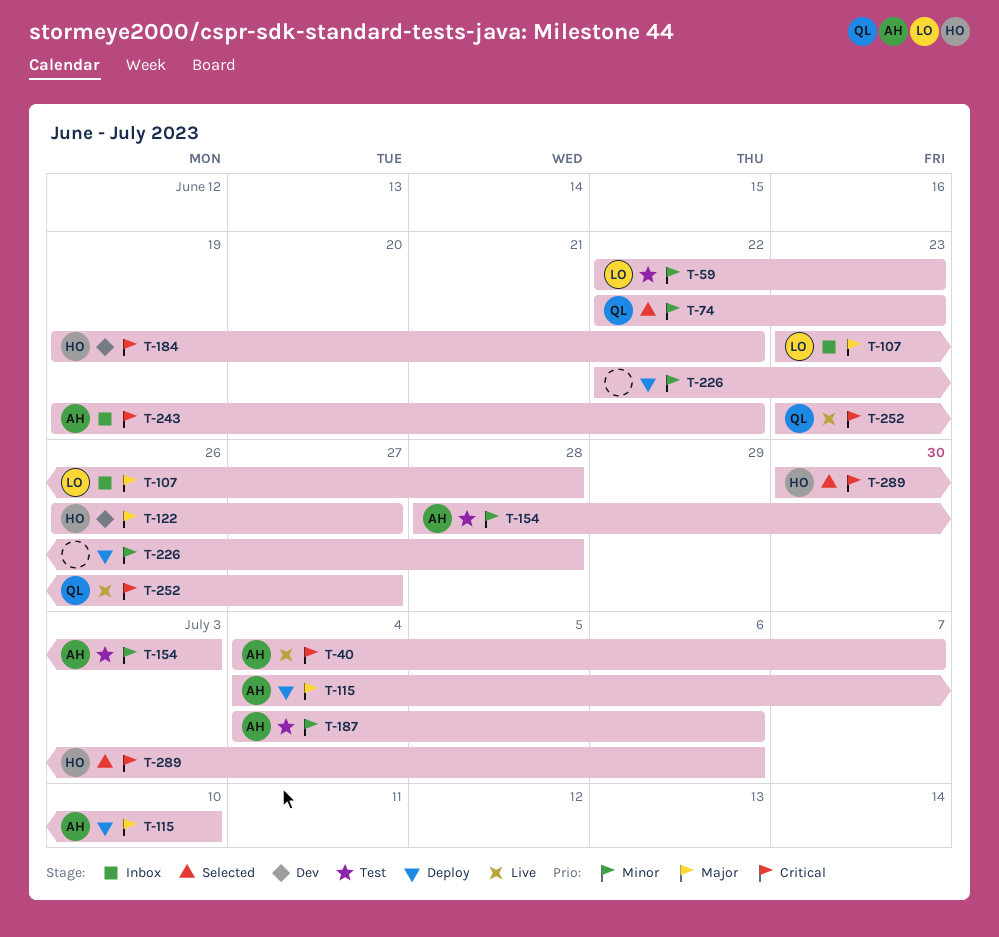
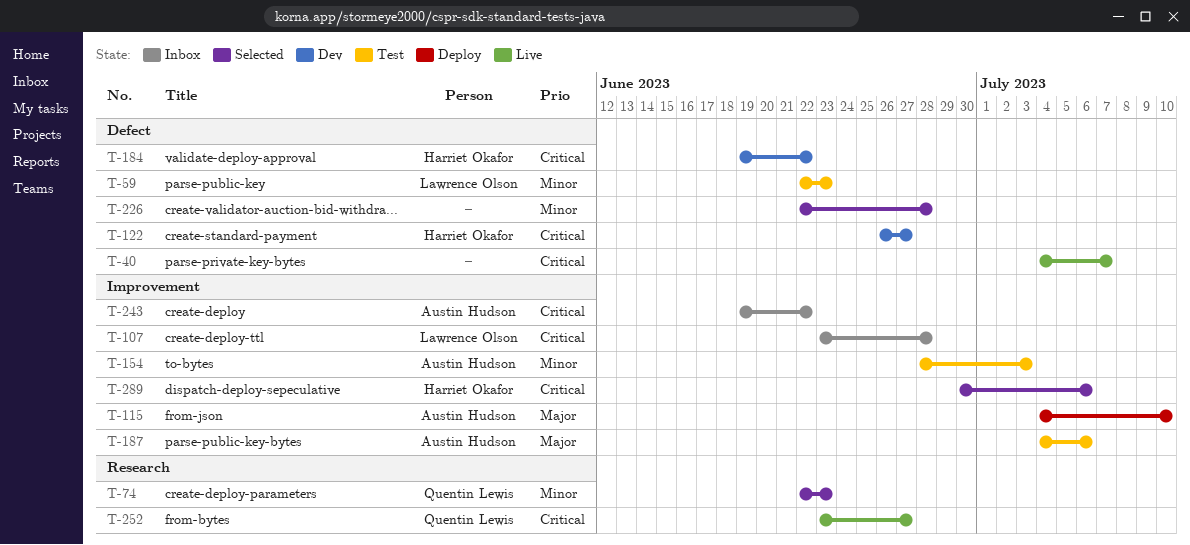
T-40, owner: Austin Hudson -> none
T-107, priority: Major -> Critical
T-122, priority: Major -> Critical
T-187, priority: Minor -> Major
T-226, status: Deploy -> Selected

